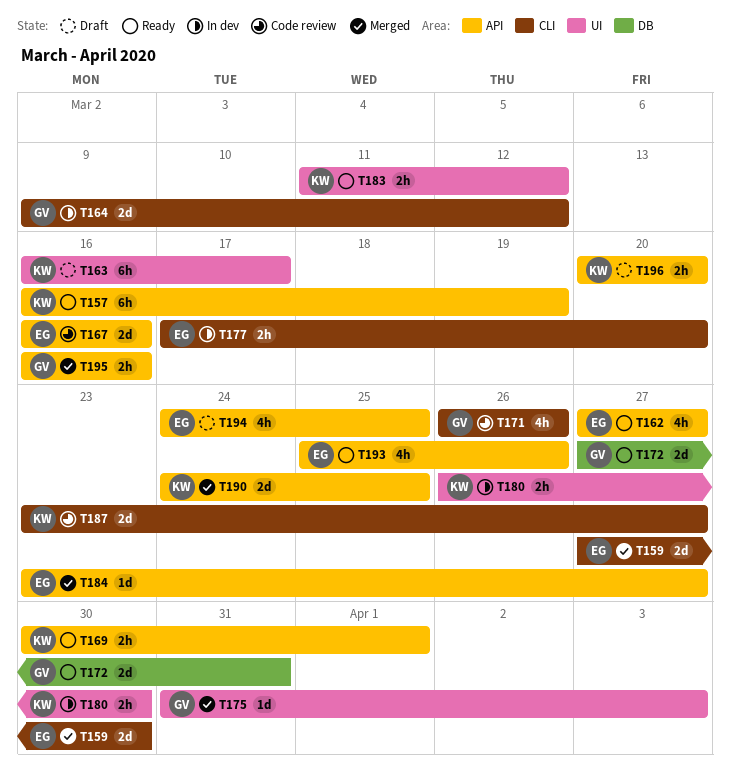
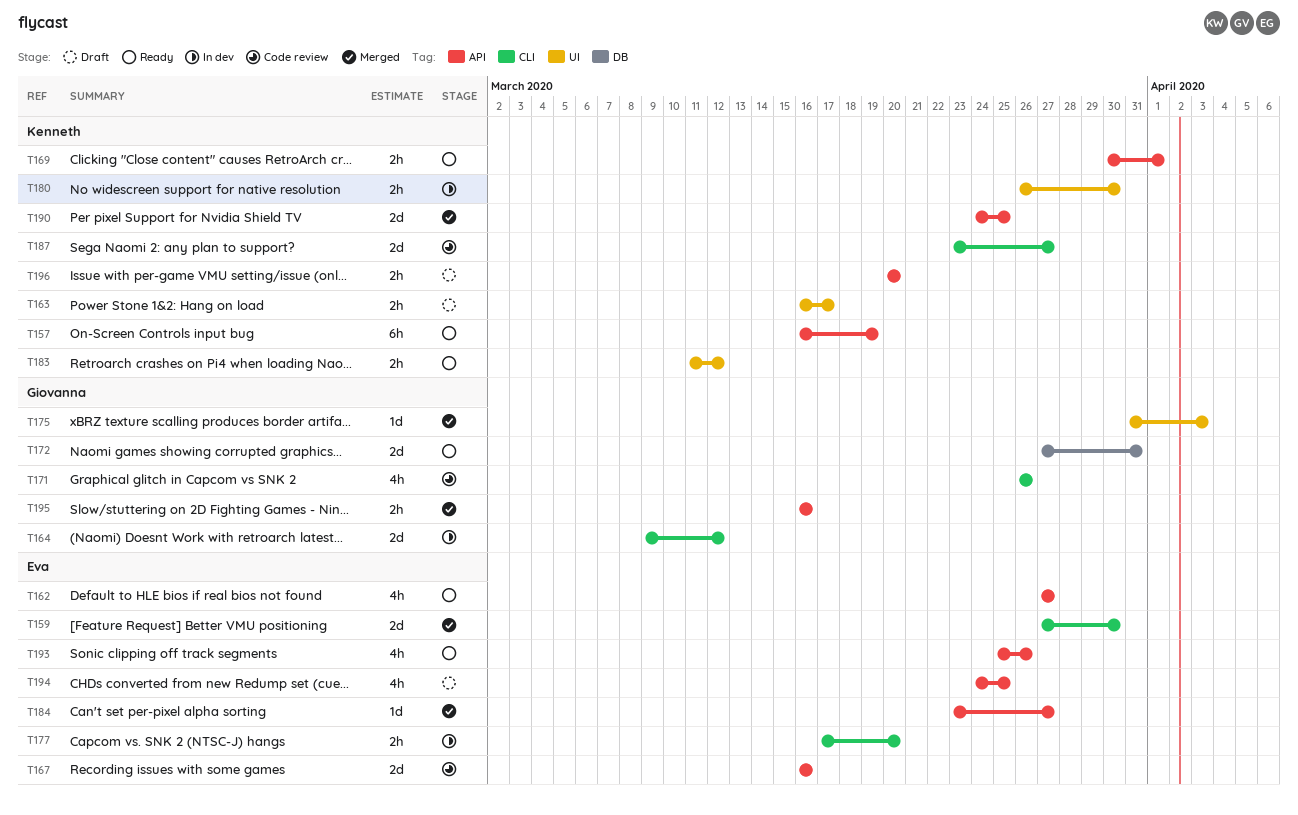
T163, estimate: 6h -> 2h

